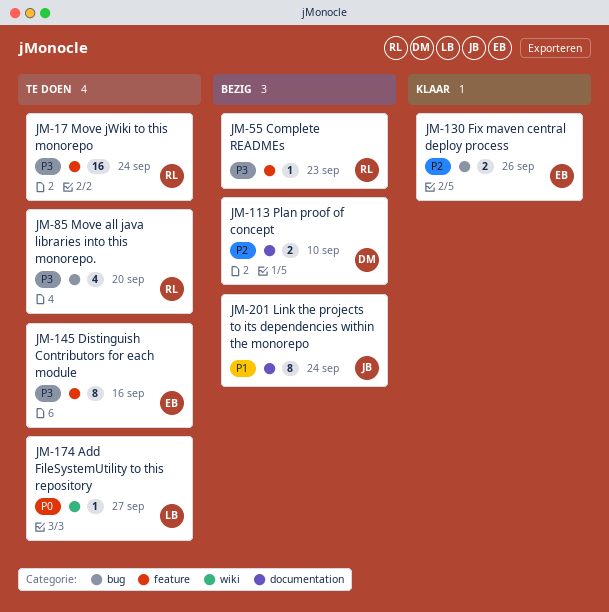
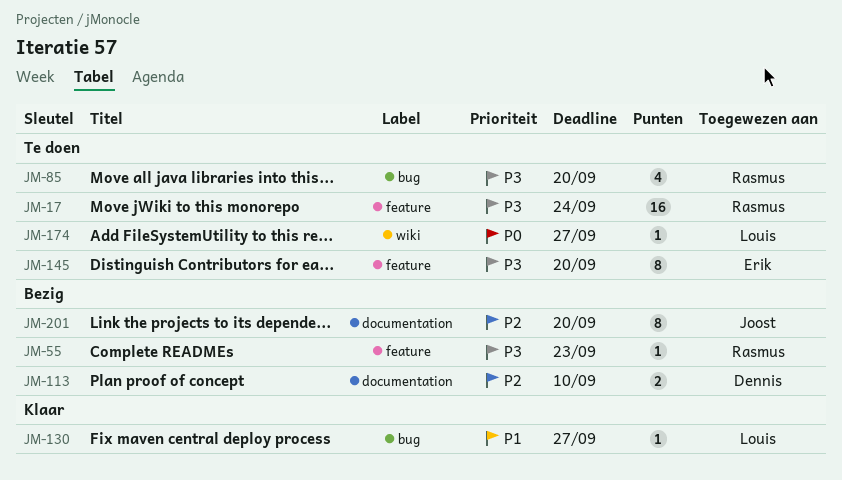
JM-130, owner: Erik -> Louis
JM-130, priority: P2 -> P1
JM-130, estimate: 2 -> 1
JM-130, due: Sep 26 -> Sep 27
JM-145, due: Sep 16 -> Sep 20
JM-201, priority: P1 -> P2
JM-201, due: Sep 24 -> Sep 20

